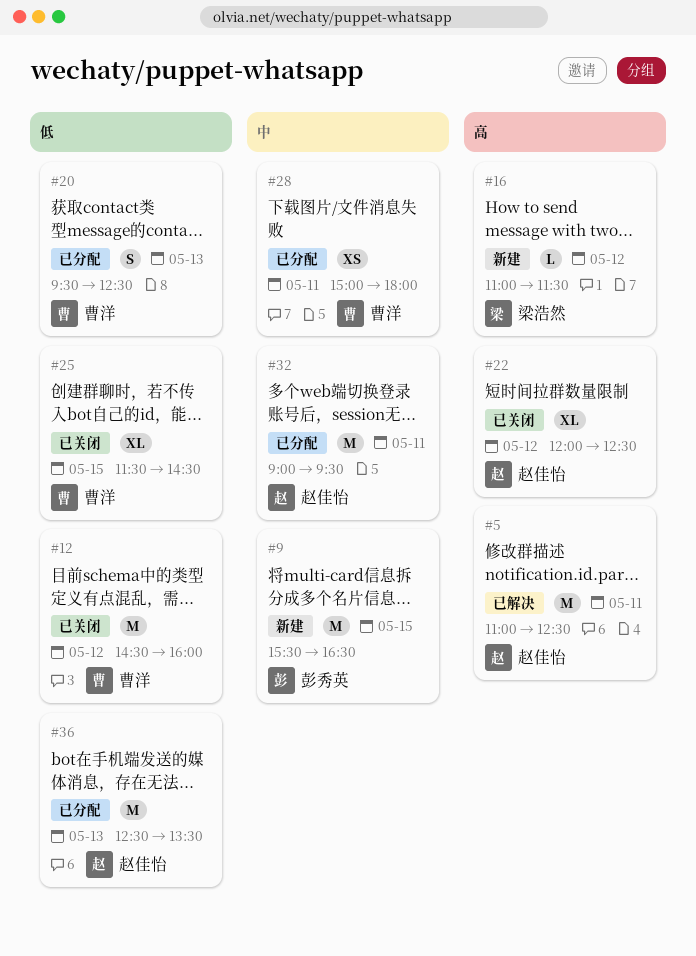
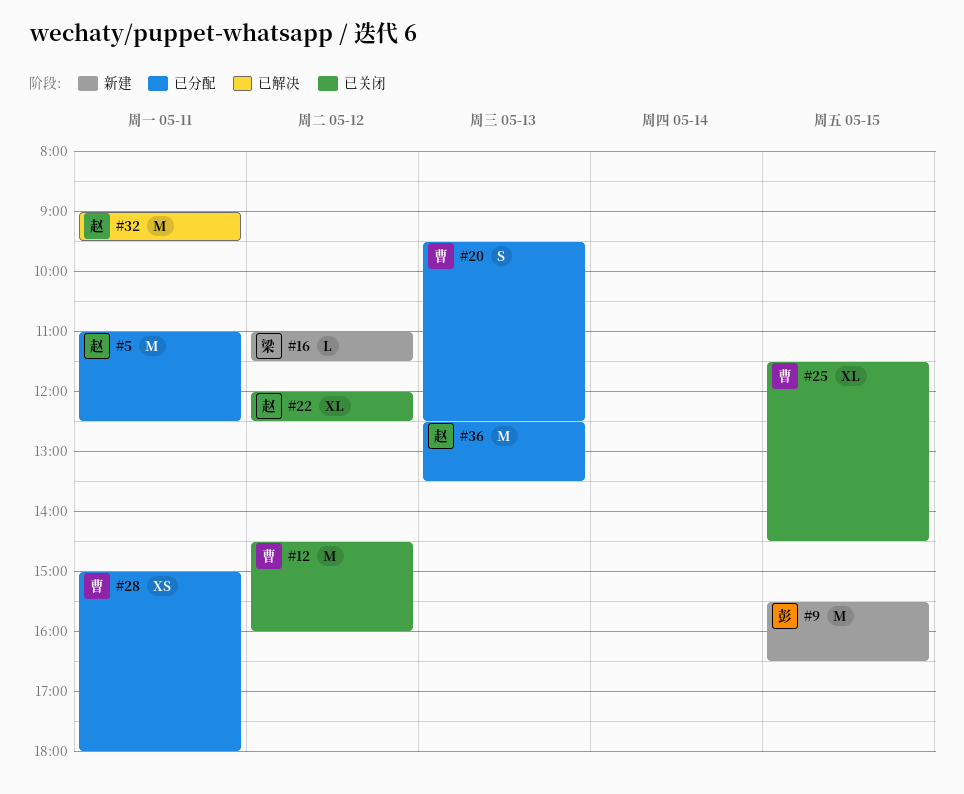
#5, status: 已解决 -> 已分配
#32, status: 已分配 -> 已解决

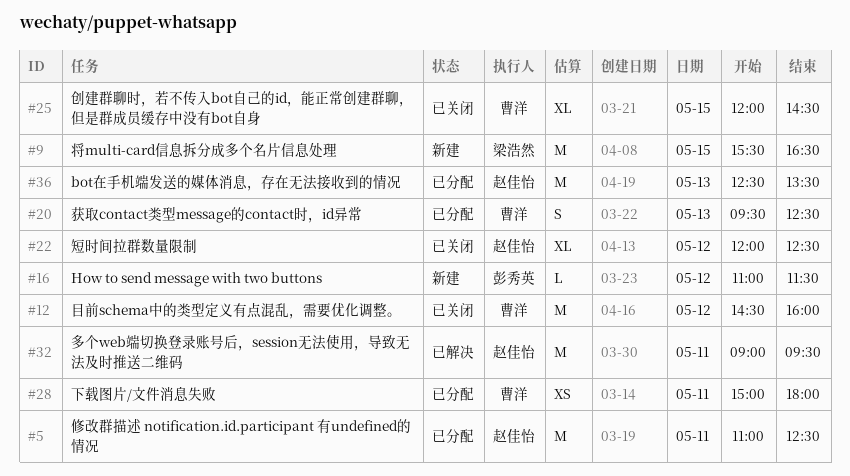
#9, owner: 彭秀英 -> 梁浩然
#16, owner: 梁浩然 -> 彭秀英
#25, begins: 11:30 -> 12:00

